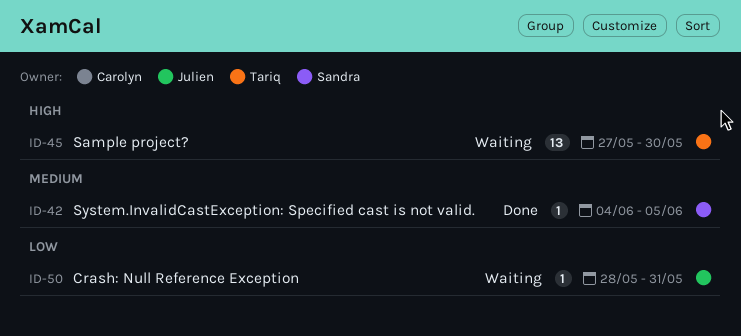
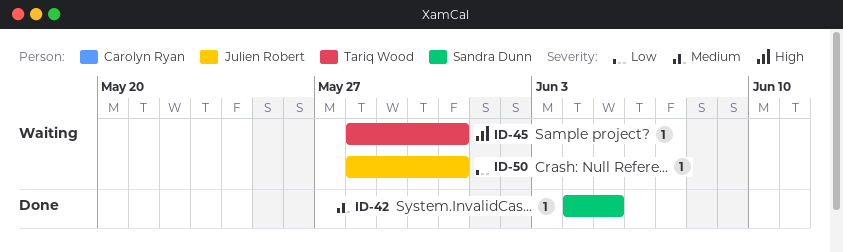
ID-45, estimate: 13 -> 1
ID-45, start: May 27 -> May 28
ID-45, due: May 30 -> May 31

